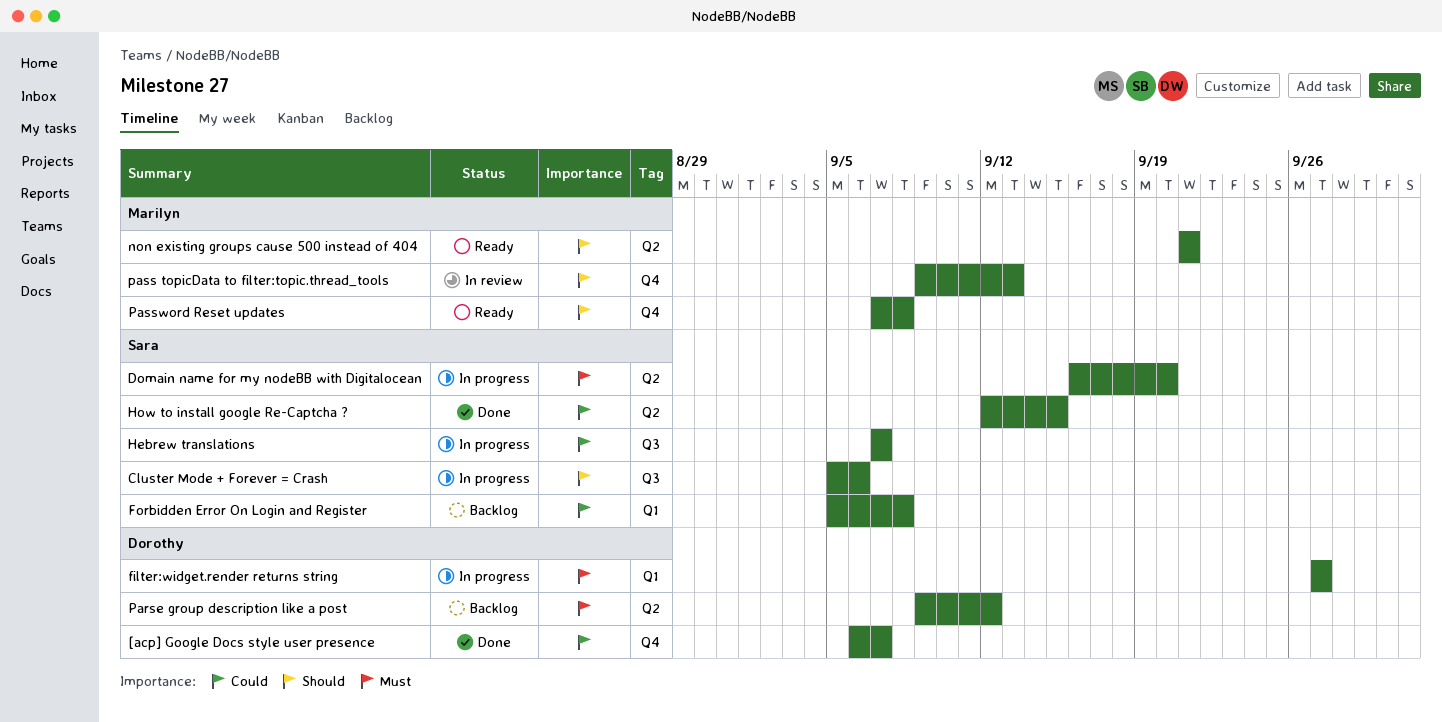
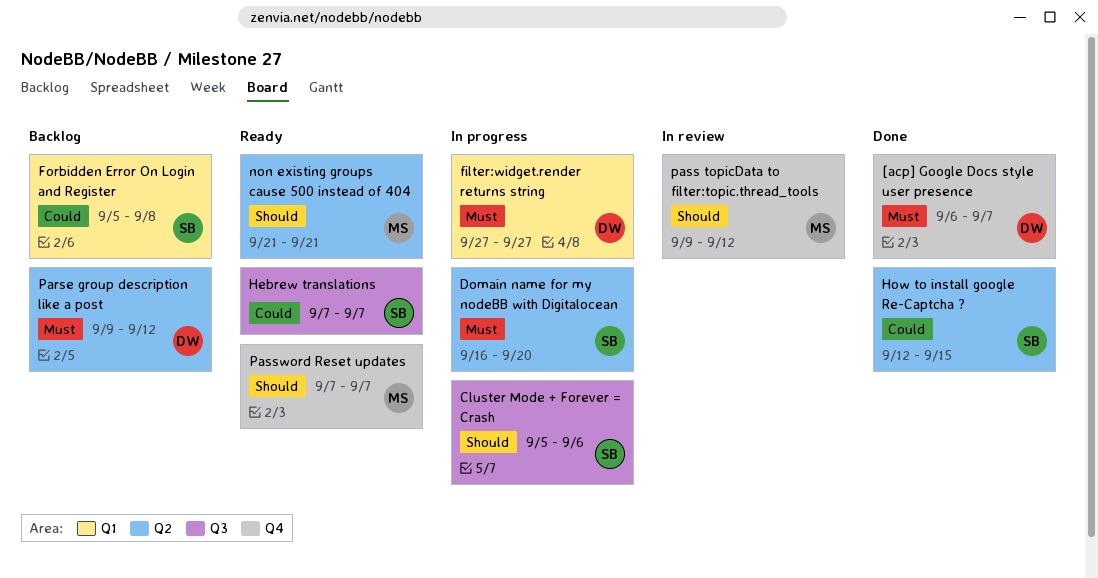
[acp] Google Docs style user presence, priority: Could -> Must
Hebrew translations, status: In progress -> Ready
pass topicData to filter:topic.thread_tools, due: Sep 13 -> Sep 12
Password Reset updates, due: Sep 8 -> Sep 7

